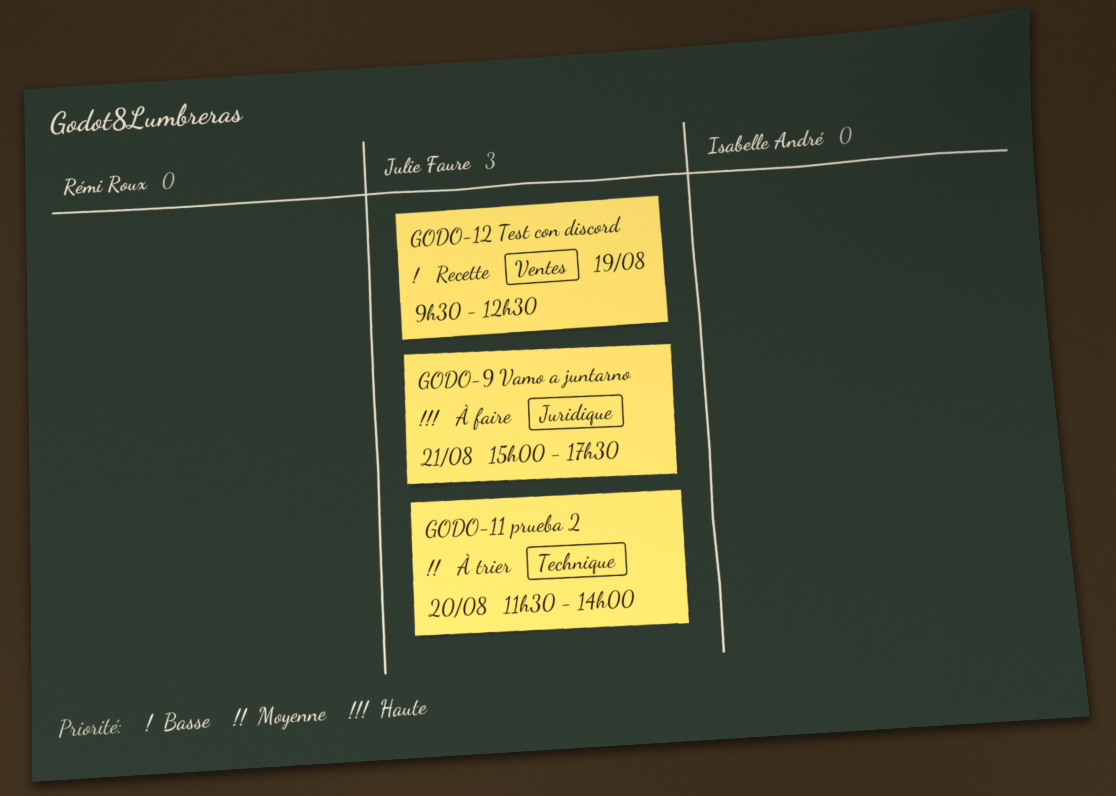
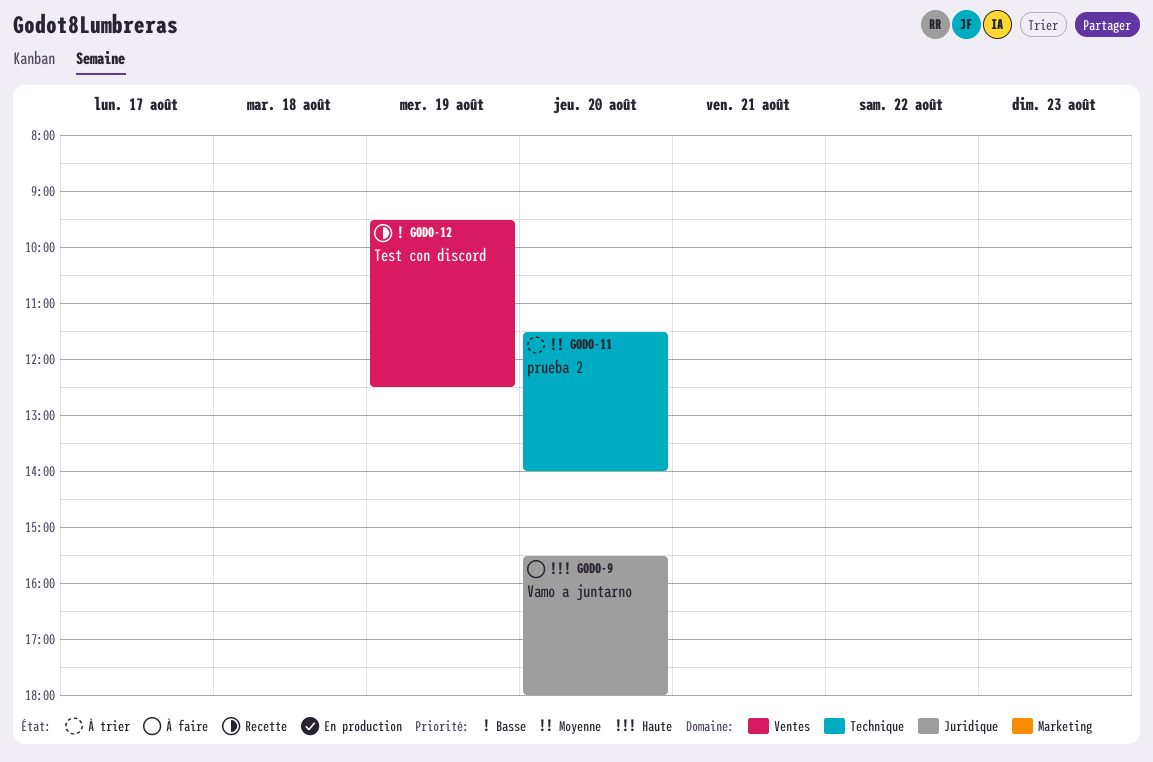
GODO-9, day: Aug 21 -> Aug 20
GODO-9, begins: 15:00 -> 15:30
GODO-9, ends: 17:30 -> 18:00

